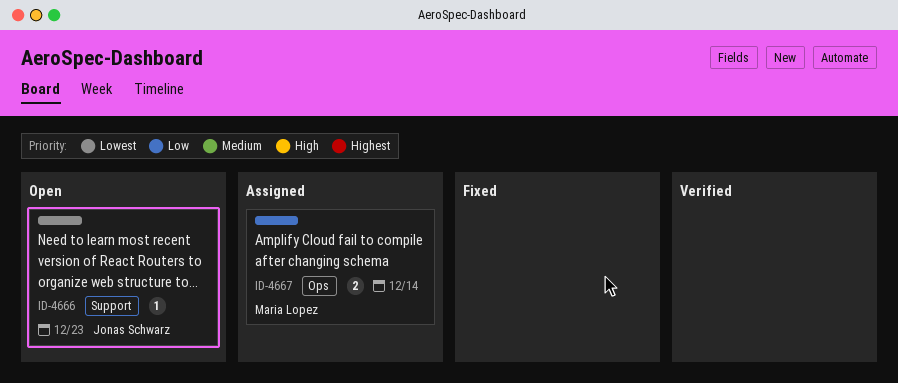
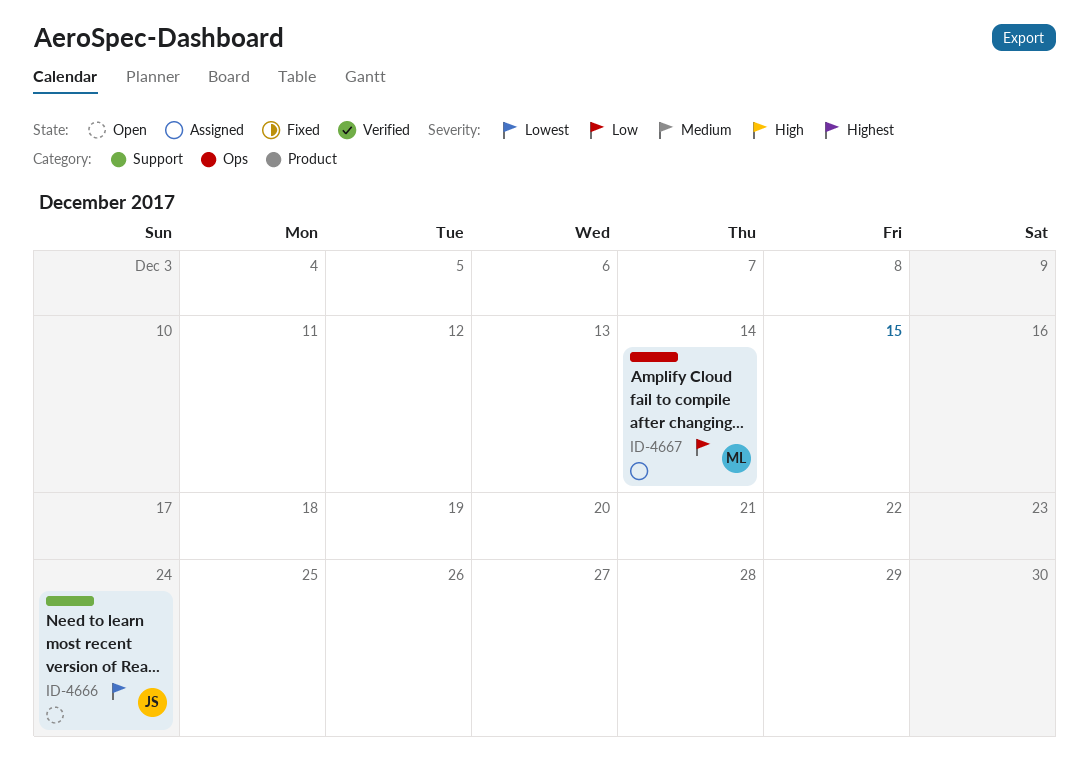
ID-4666, due: Dec 23 -> Dec 24

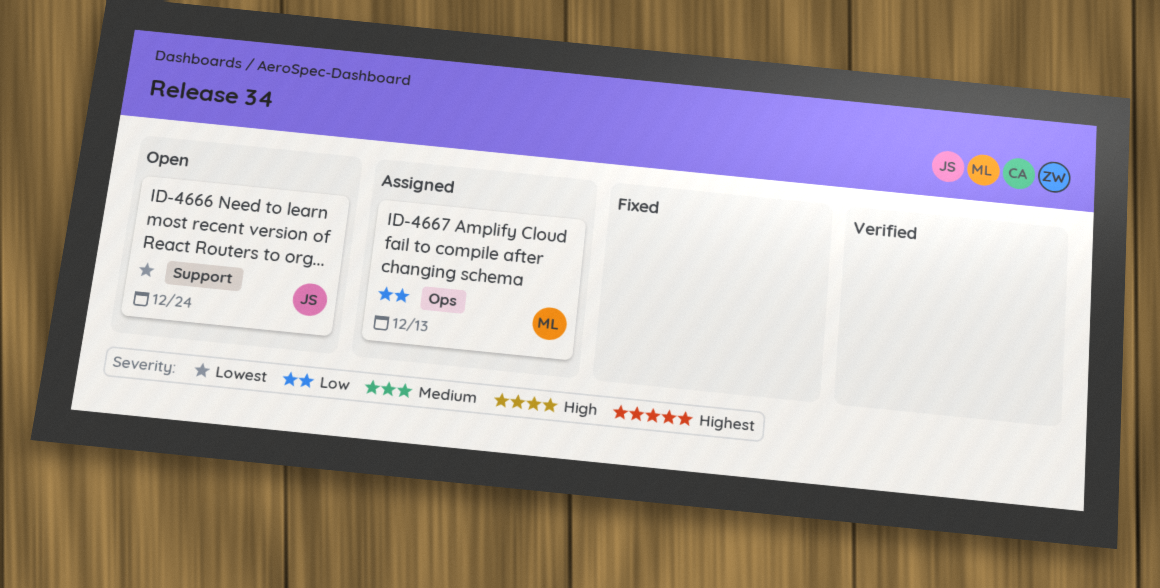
ID-4667, due: Dec 14 -> Dec 13

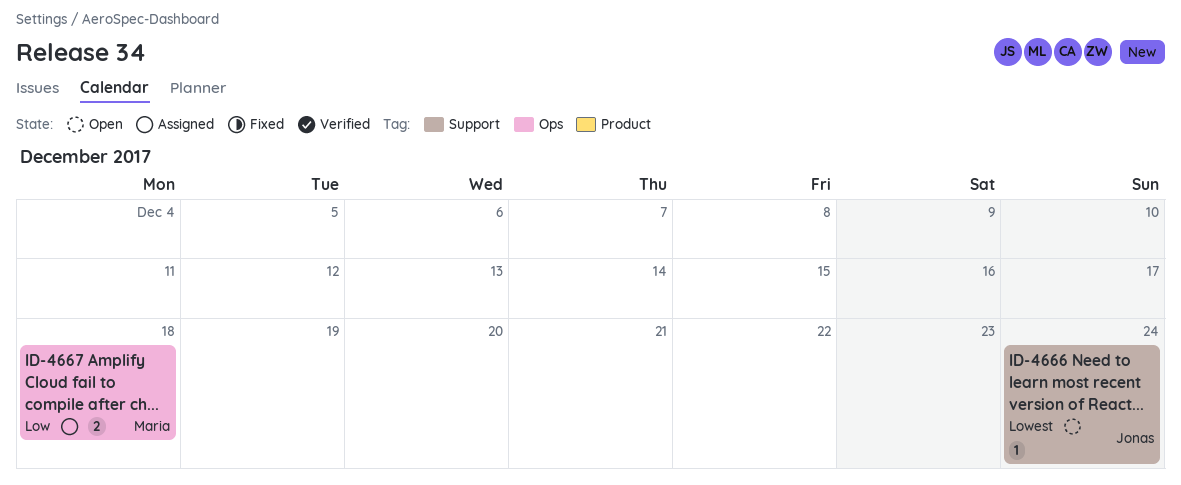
ID-4667, due: Dec 13 -> Dec 18

